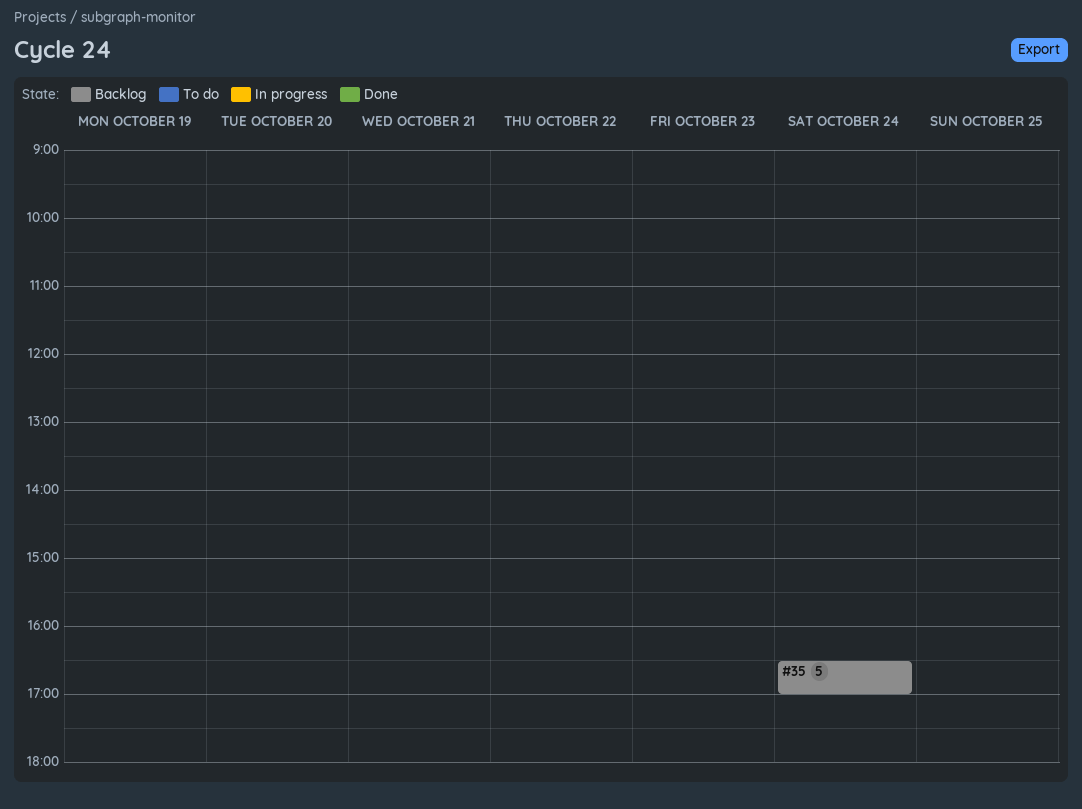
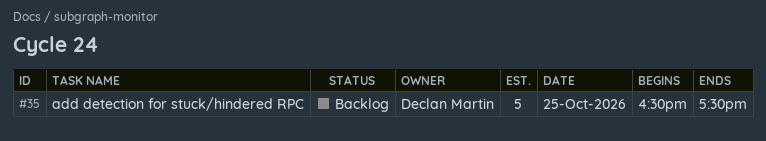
#35, day: Oct 24 -> Oct 25
#35, ends: 17:00 -> 17:30

